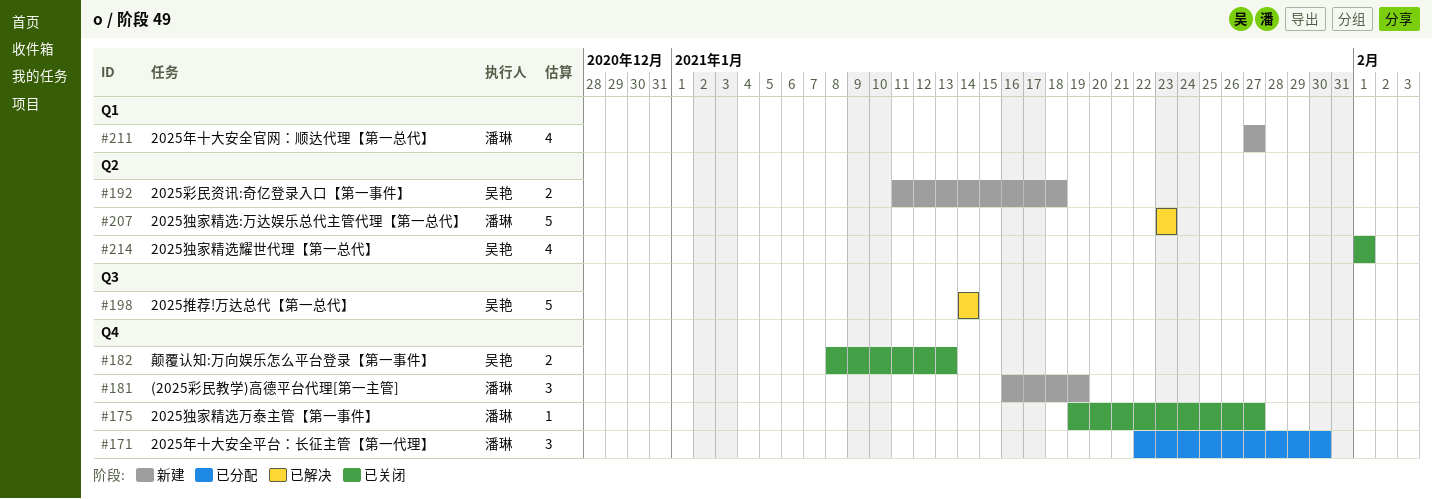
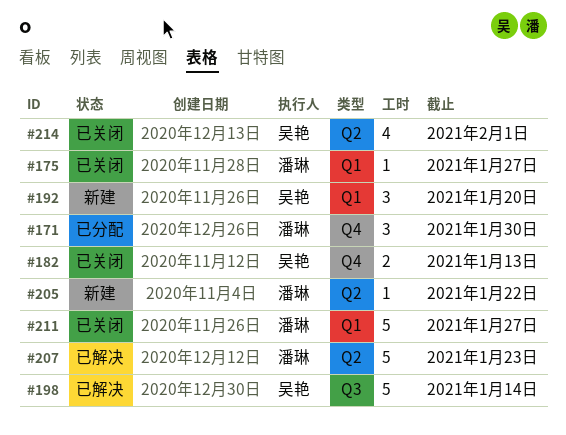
#175, label: Q4 -> Q1
#181: present -> none
#192, label: Q2 -> Q1
#192, estimate: 2 -> 3
#192, due: Jan 18 -> Jan 20
#205: none -> present
#211, status: 新建 -> 已关闭
#211, estimate: 4 -> 5

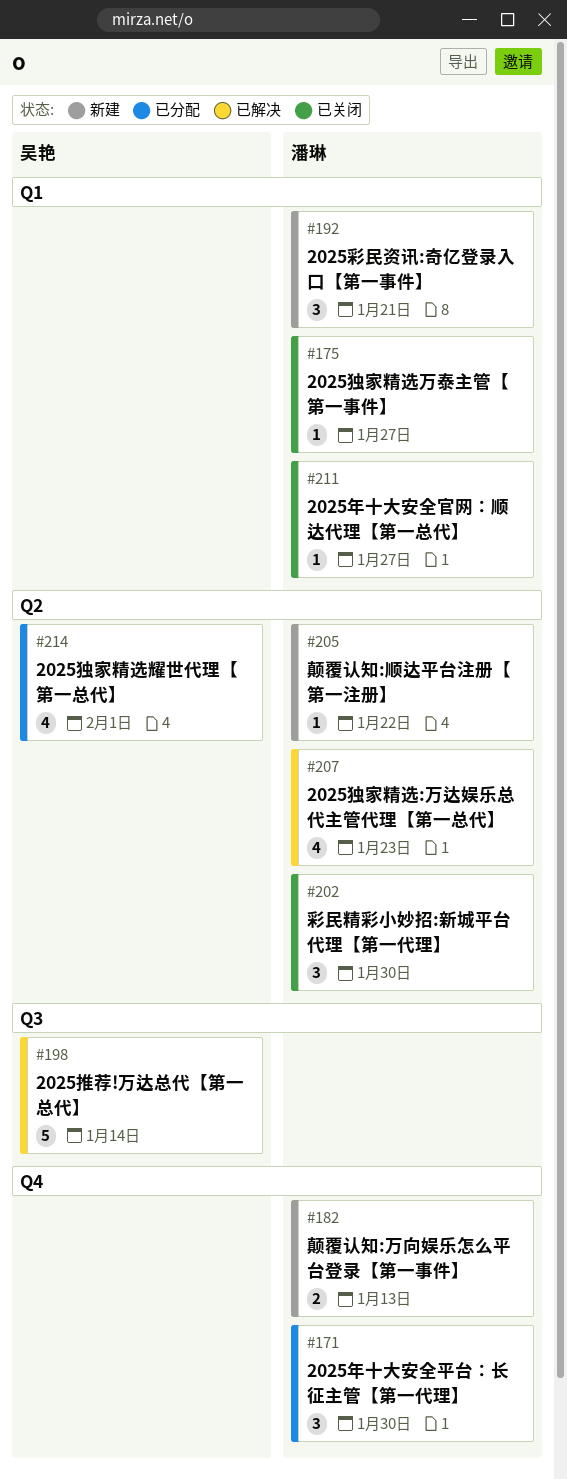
#182, status: 已关闭 -> 新建
#182, owner: 吴艳 -> 潘琳
#192, owner: 吴艳 -> 潘琳
#192, due: Jan 20 -> Jan 21
#202: none -> present
#207, estimate: 5 -> 4
#211, estimate: 5 -> 1
#214, status: 已关闭 -> 已分配

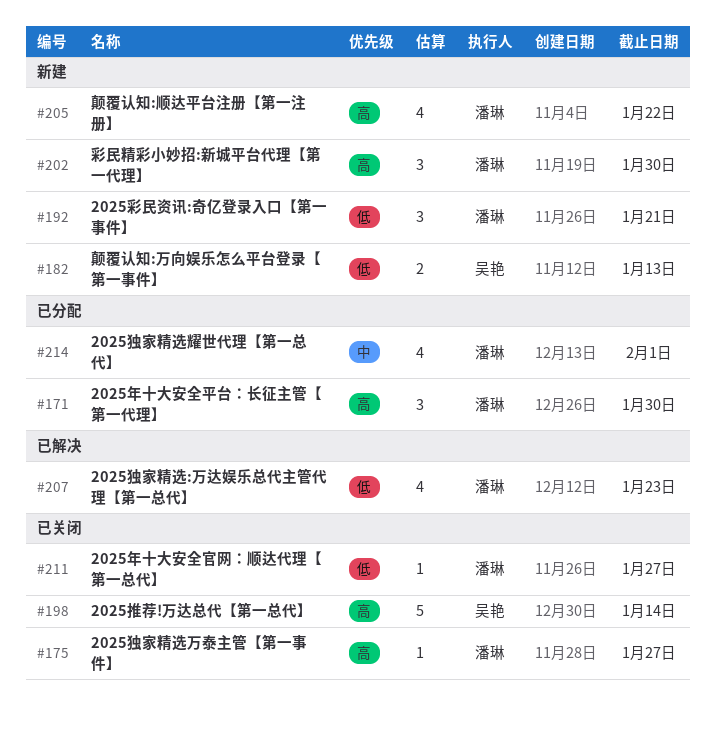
#182, owner: 潘琳 -> 吴艳
#198, status: 已解决 -> 已关闭
#202, status: 已关闭 -> 新建
#205, estimate: 1 -> 4
#214, owner: 吴艳 -> 潘琳

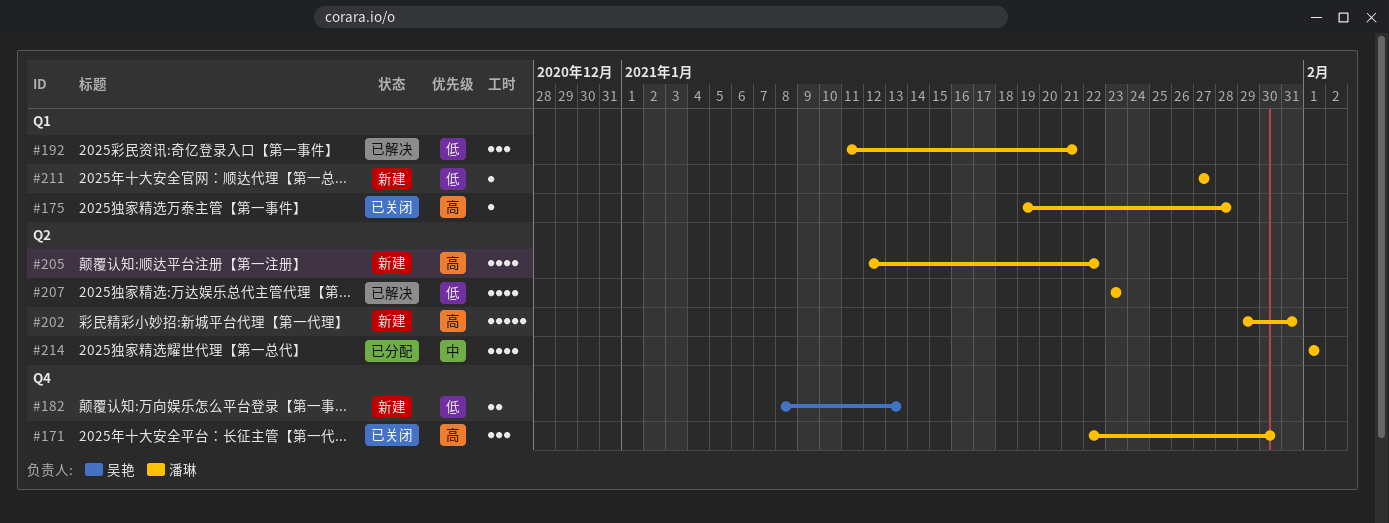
#171, status: 已分配 -> 已关闭
#175, due: Jan 27 -> Jan 28
#192, status: 新建 -> 已解决
#198: present -> none
#202, estimate: 3 -> 5
#202, due: Jan 30 -> Jan 31
#211, status: 已关闭 -> 新建

